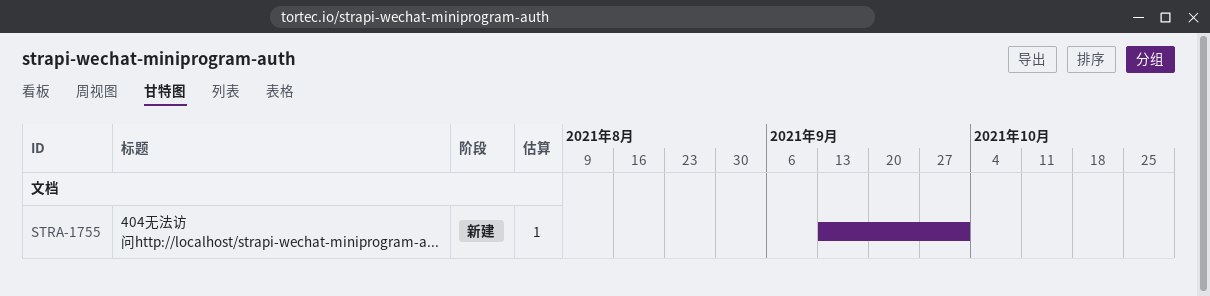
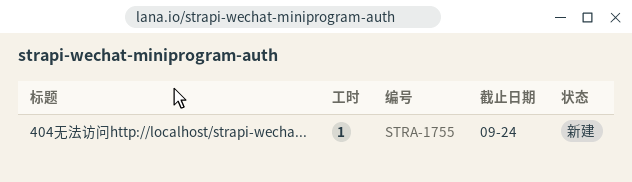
STRA-1755, due: Oct 1 -> Sep 24

